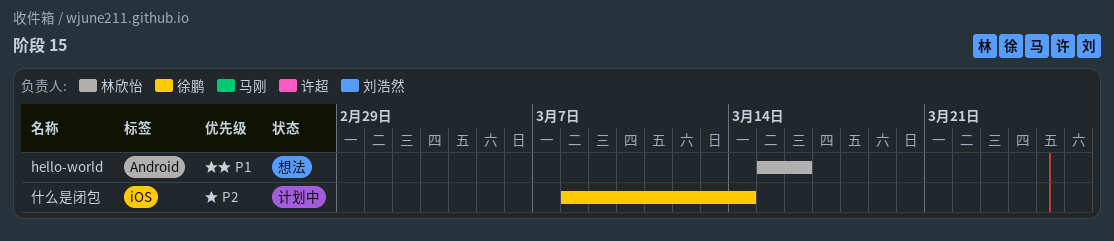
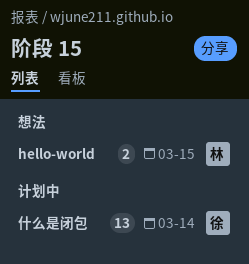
hello-world, due: Mar 16 -> Mar 15

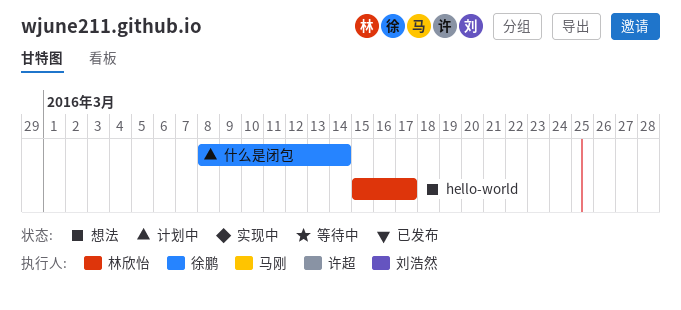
hello-world, due: Mar 15 -> Mar 17

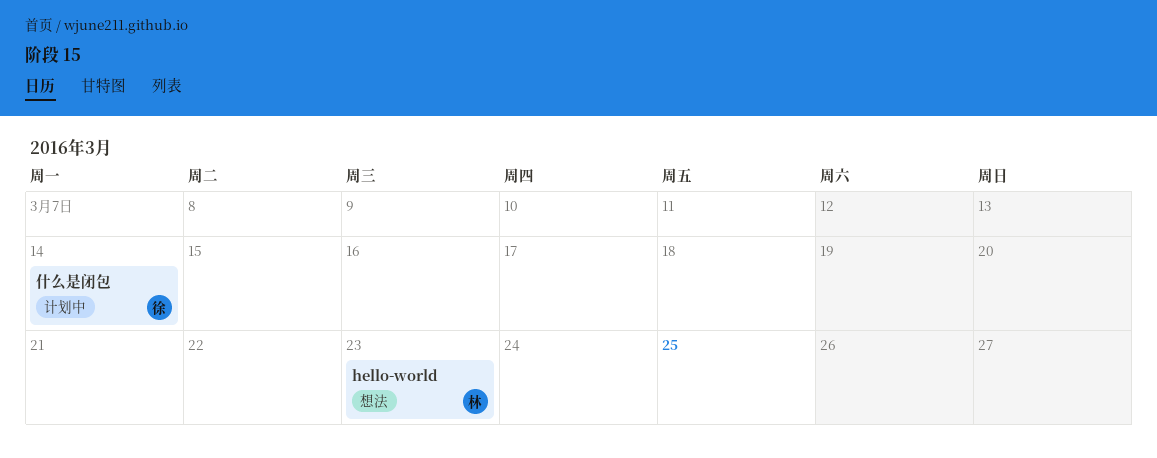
hello-world, due: Mar 17 -> Mar 23

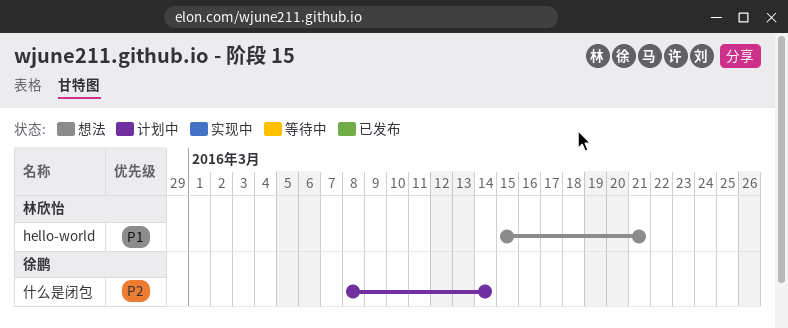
hello-world, due: Mar 23 -> Mar 21

